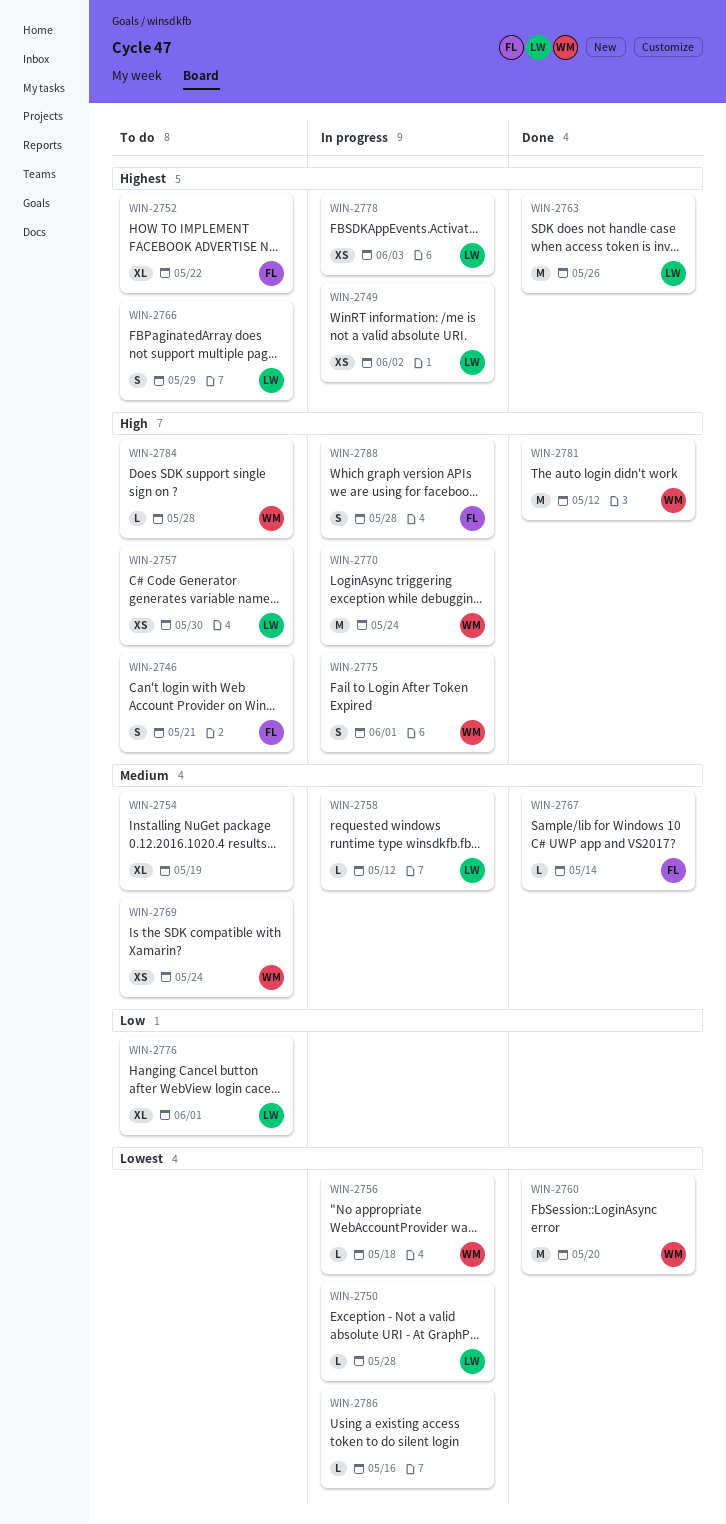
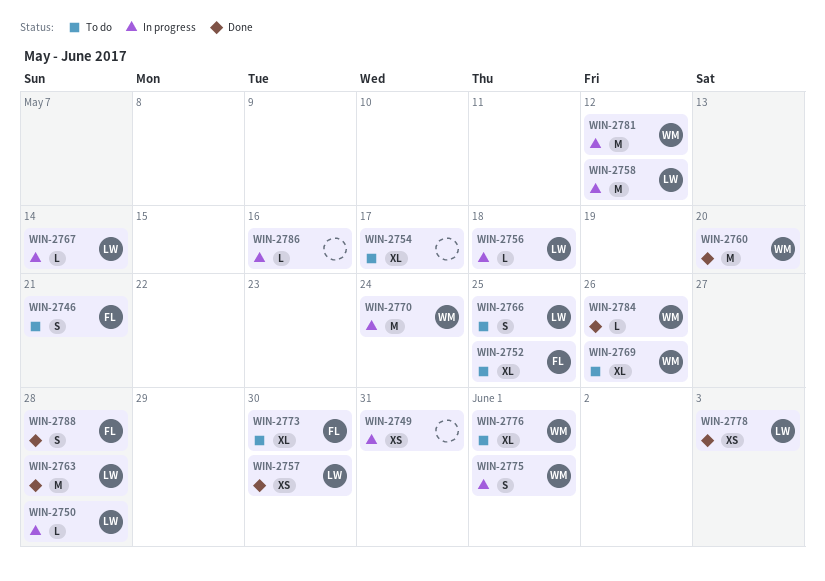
WIN-2749, owner: LW -> none
WIN-2749, due: Jun 2 -> May 31
WIN-2752, due: May 22 -> May 25
WIN-2754, due: May 19 -> May 17
WIN-2756, owner: WM -> LW
WIN-2757, status: To do -> Done
WIN-2758, estimate: L -> M
WIN-2763, due: May 26 -> May 28
WIN-2766, due: May 29 -> May 25
WIN-2767, status: Done -> In progress
WIN-2767, owner: FL -> LW
WIN-2769, estimate: XS -> XL
WIN-2769, due: May 24 -> May 26
WIN-2773: none -> present
WIN-2776, owner: LW -> WM
WIN-2778, status: In progress -> Done
WIN-2781, status: Done -> In progress
WIN-2784, status: To do -> Done
WIN-2784, due: May 28 -> May 26
WIN-2788, status: In progress -> Done

